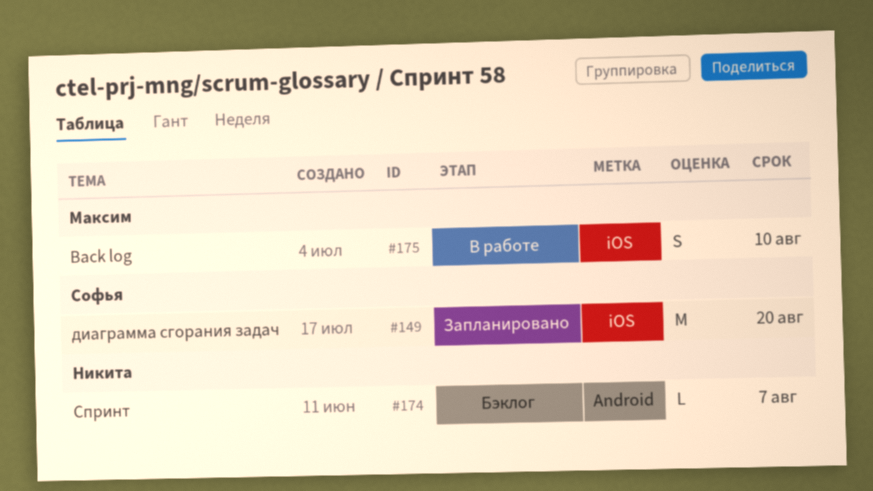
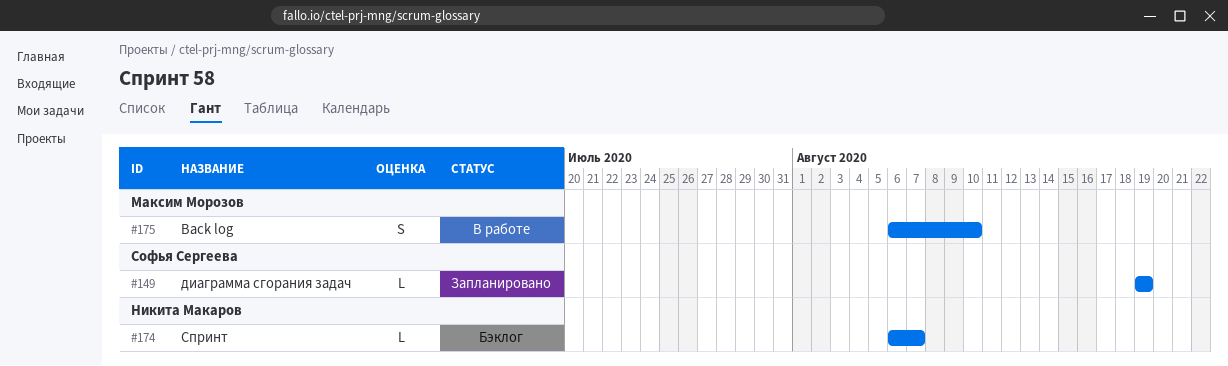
#149, estimate: M -> L
#149, due: Aug 20 -> Aug 19

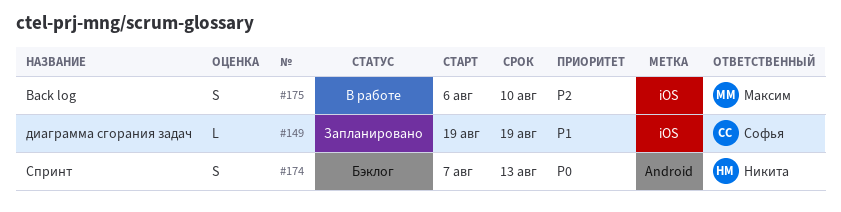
#174, estimate: L -> S
#174, start: Aug 6 -> Aug 7
#174, due: Aug 7 -> Aug 13

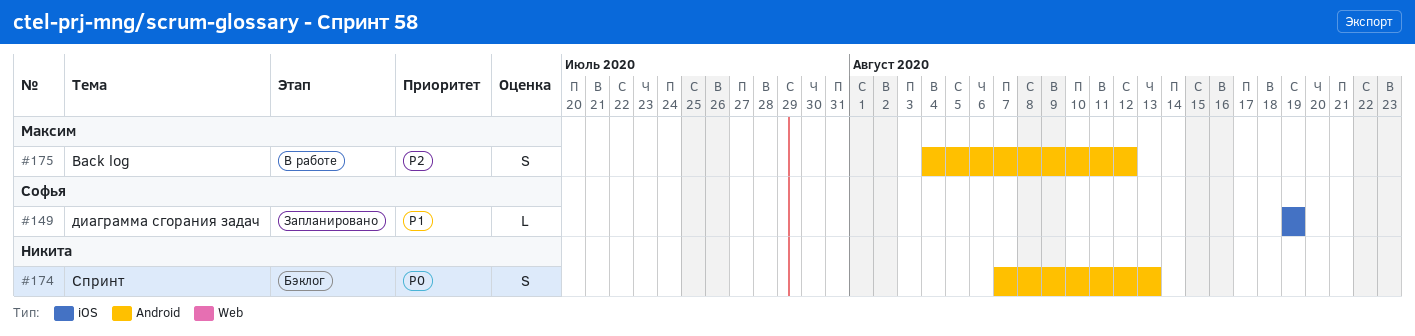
#175, label: iOS -> Android
#175, start: Aug 6 -> Aug 4
#175, due: Aug 10 -> Aug 12

